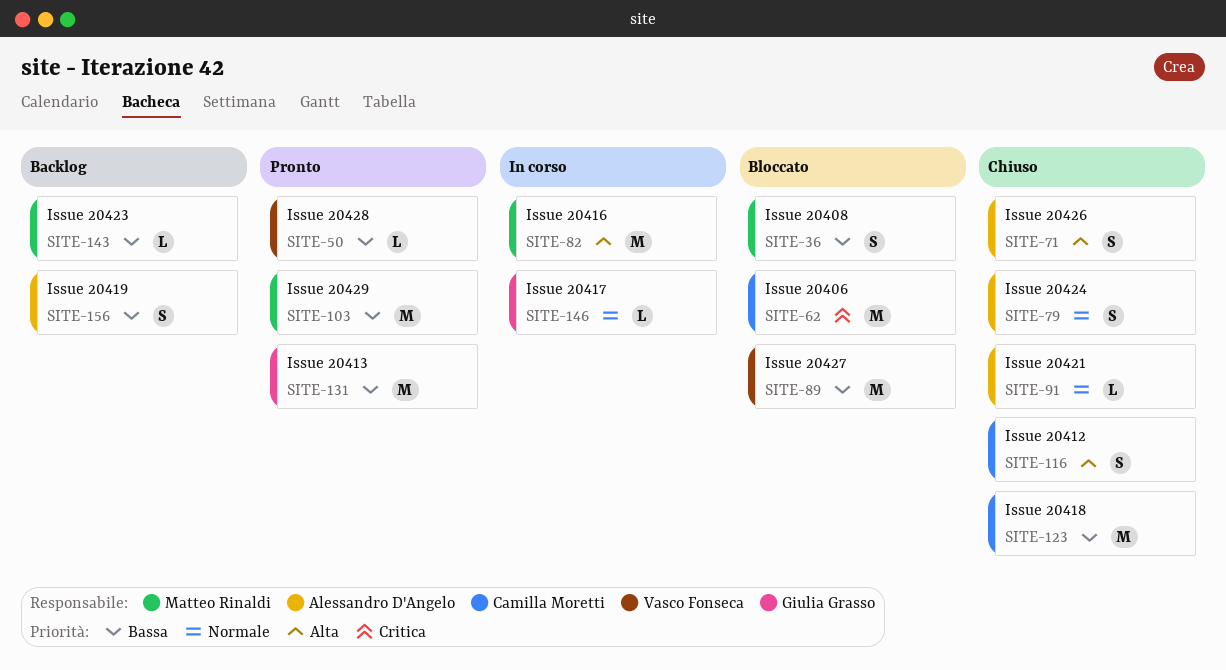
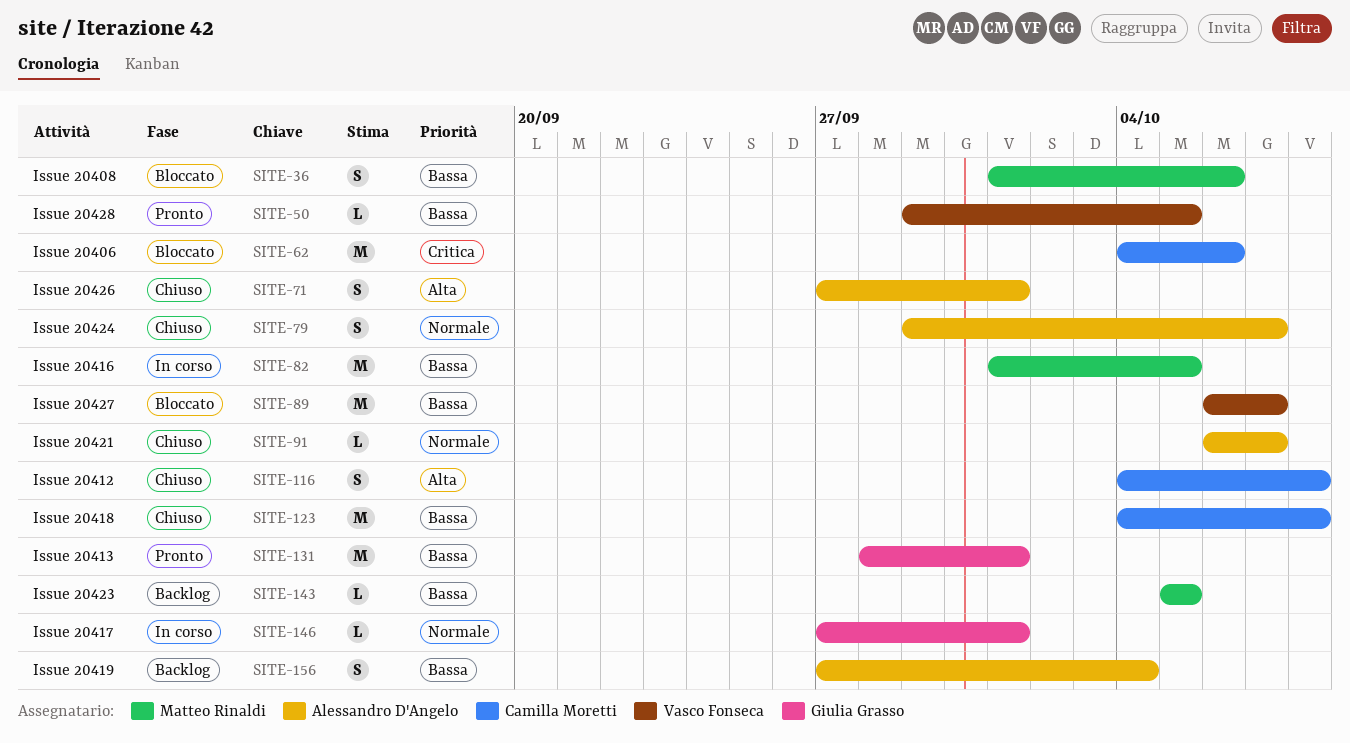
SITE-82, priority: Alta -> Bassa
SITE-103: present -> none

